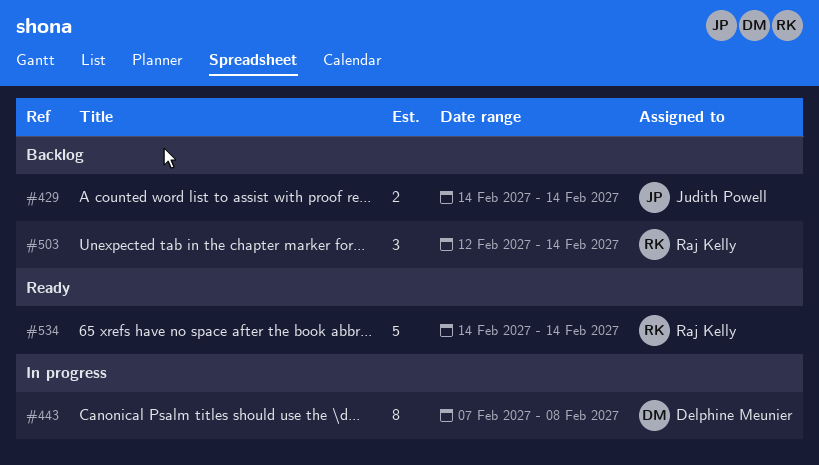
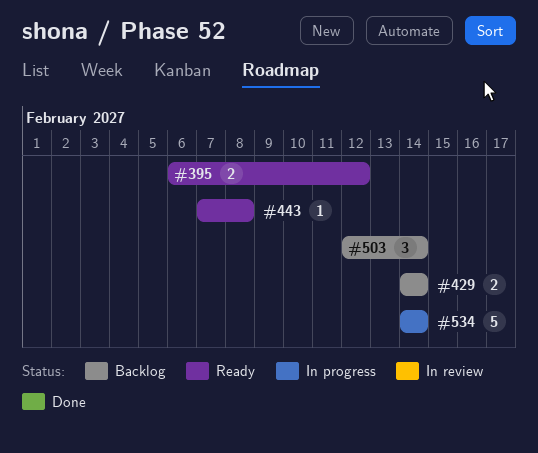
#395: none -> present
#443, status: In progress -> Ready
#443, estimate: 8 -> 1
#534, status: Ready -> In progress

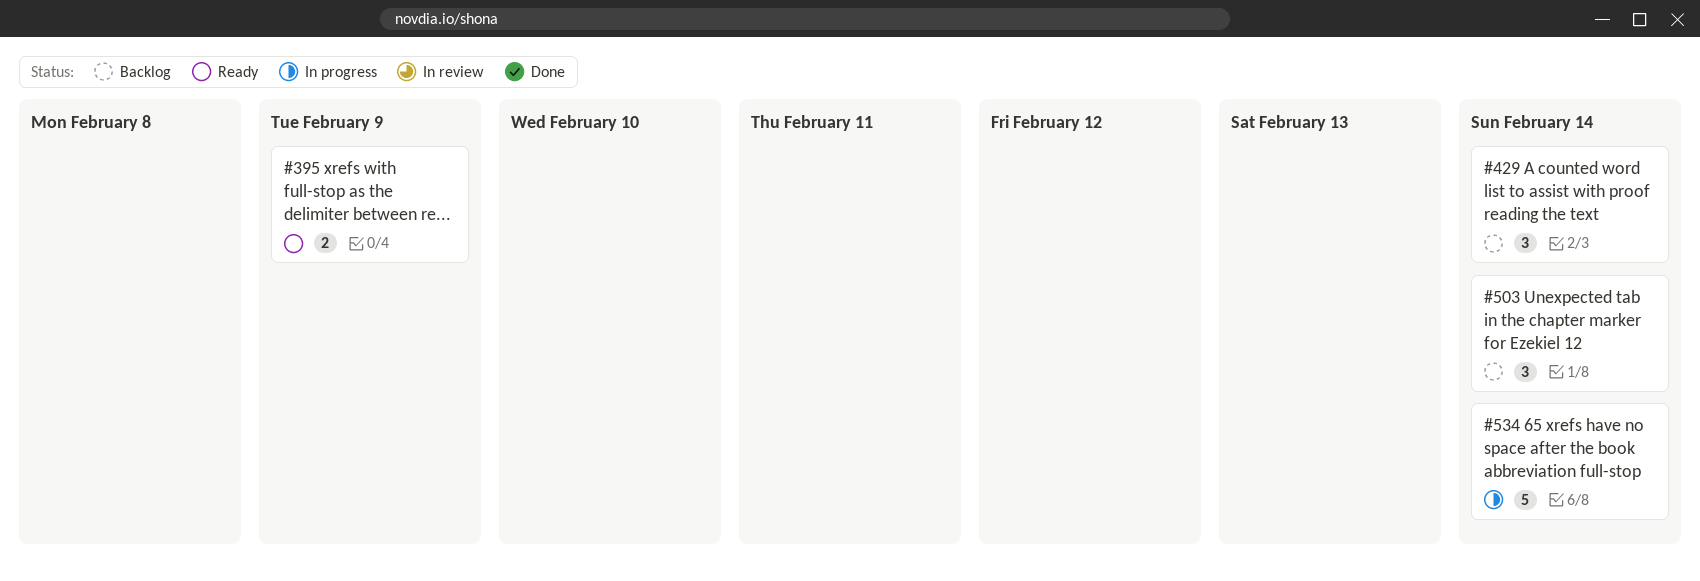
#395, due: Feb 12 -> Feb 9
#429, estimate: 2 -> 3
#443: present -> none

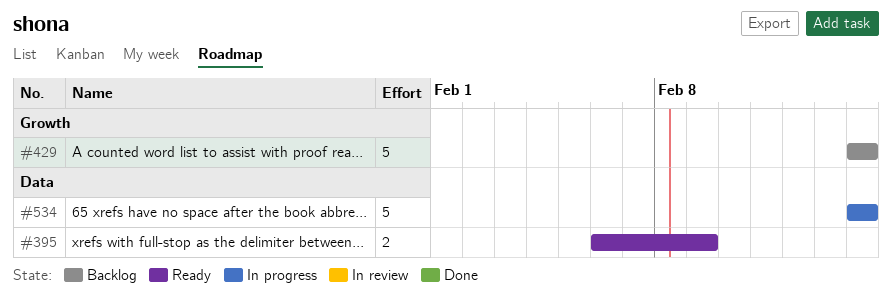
#429, estimate: 3 -> 5
#503: present -> none

